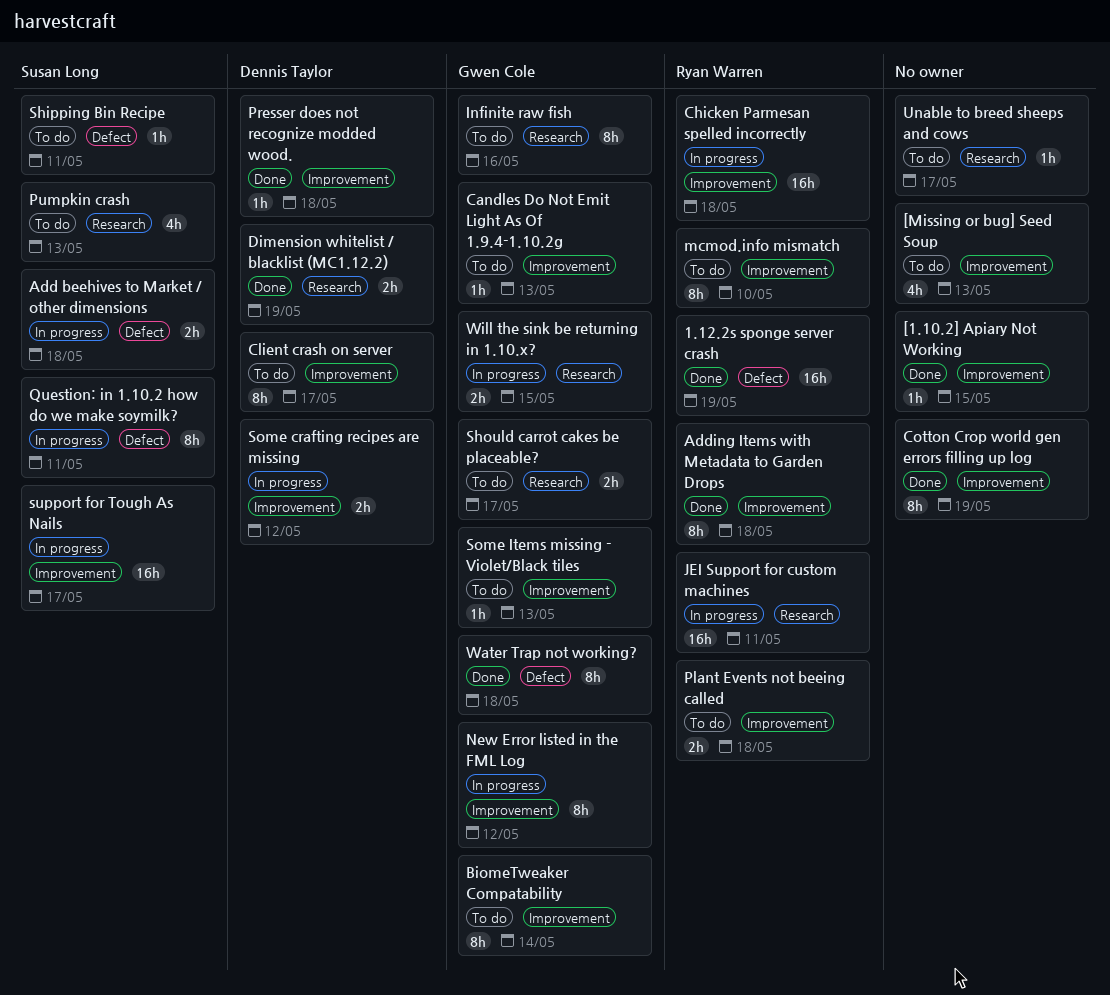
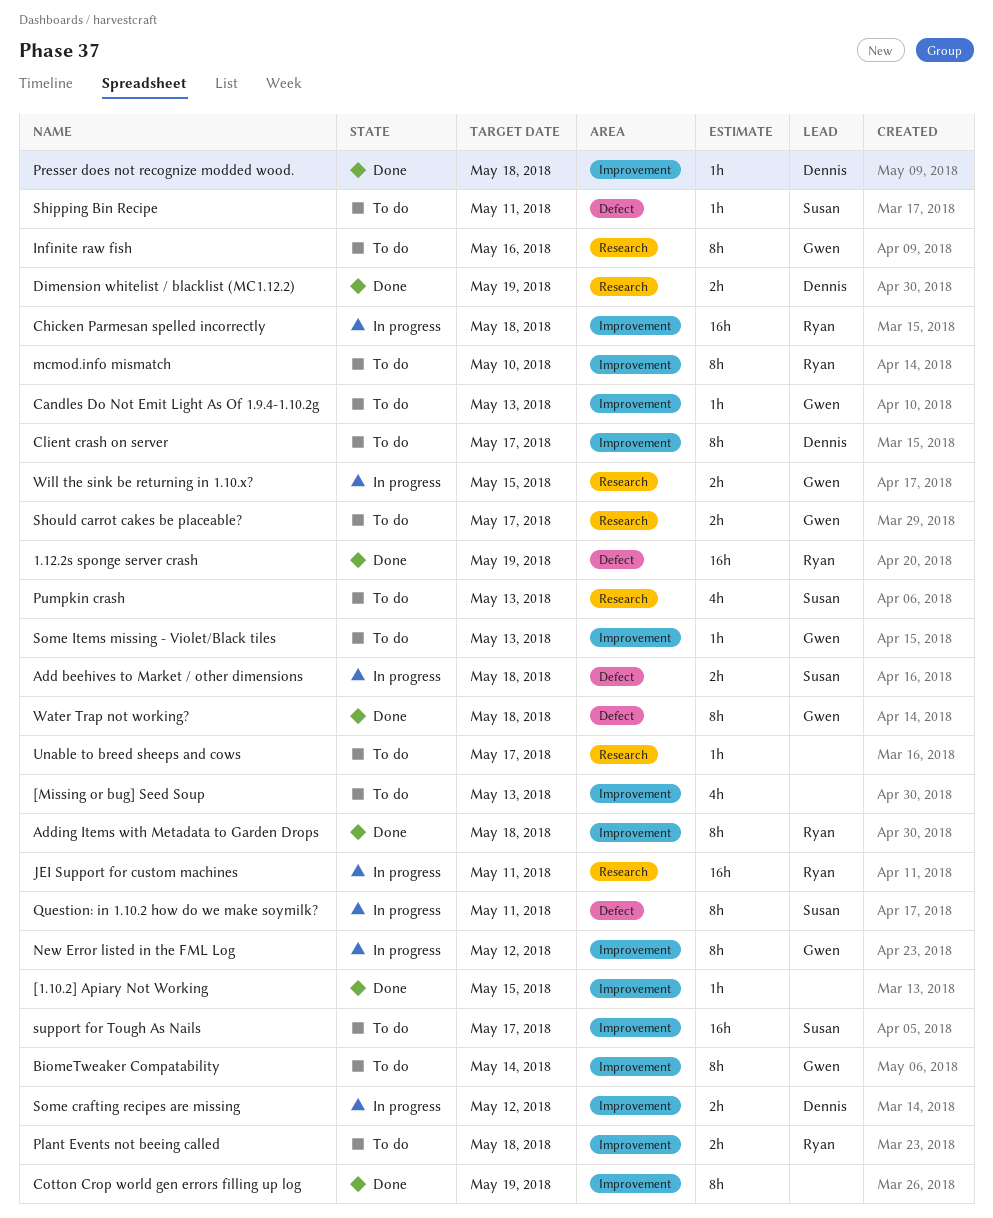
support for Tough As Nails, status: In progress -> To do

